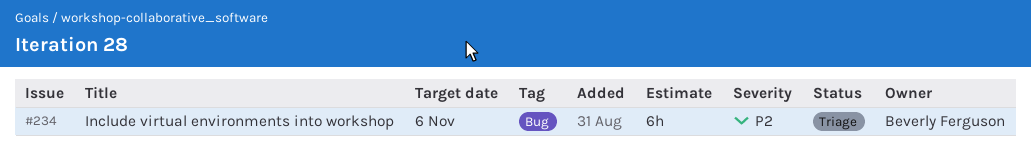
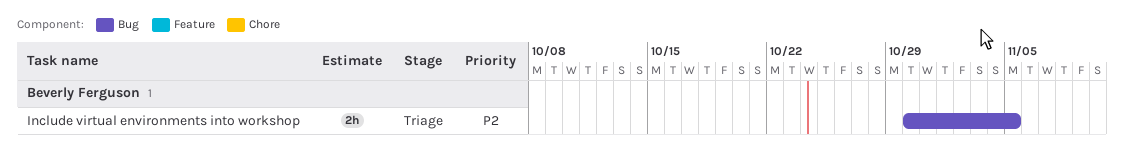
Include virtual environments into workshop, estimate: 6h -> 2h
Include virtual environments into workshop, due: Nov 6 -> Nov 5

